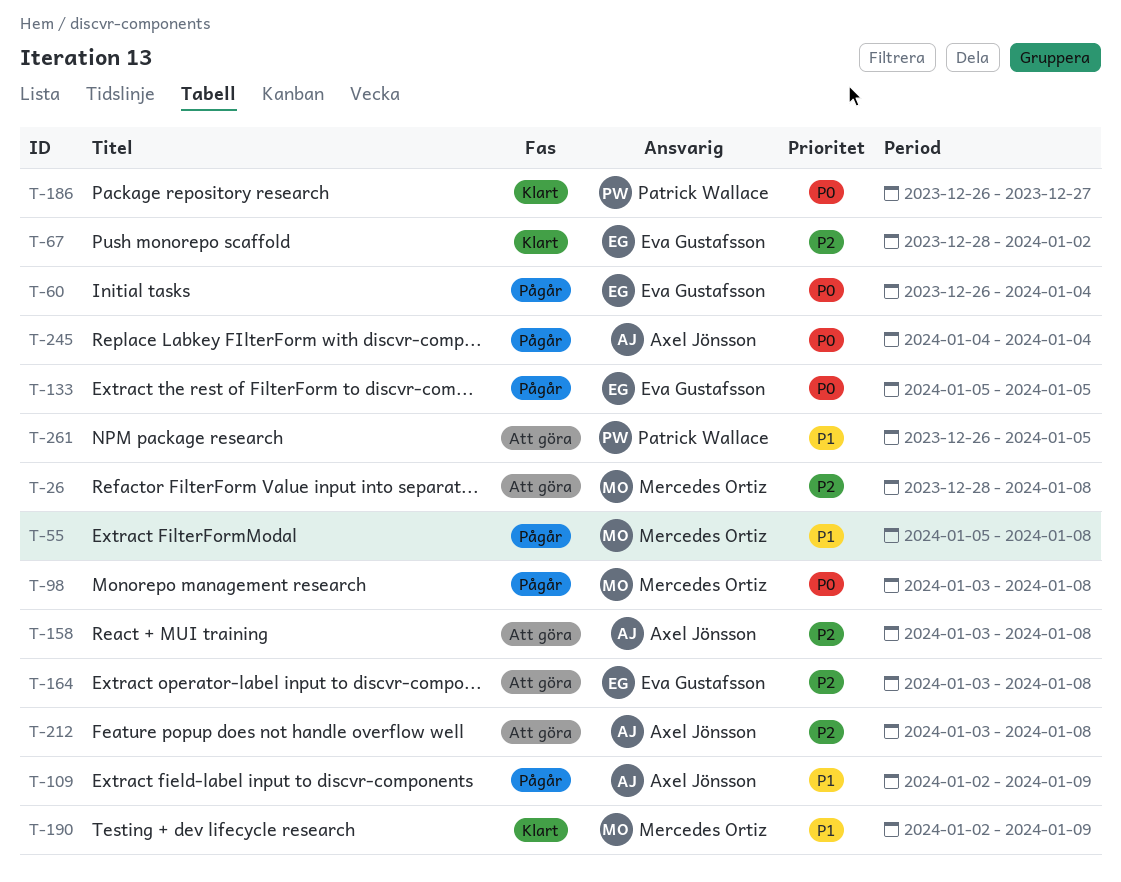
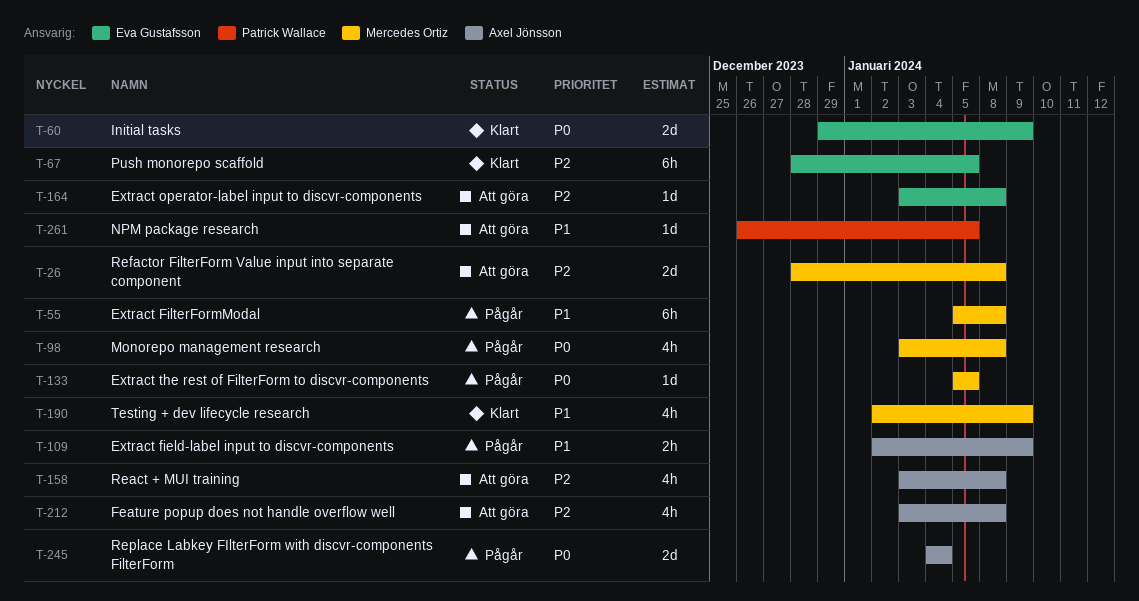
T-60, status: Pågår -> Klart
T-60, start: Dec 26 -> Dec 29
T-60, due: Jan 4 -> Jan 9
T-67, due: Jan 2 -> Jan 5
T-133, owner: Eva Gustafsson -> Mercedes Ortiz
T-186: present -> none

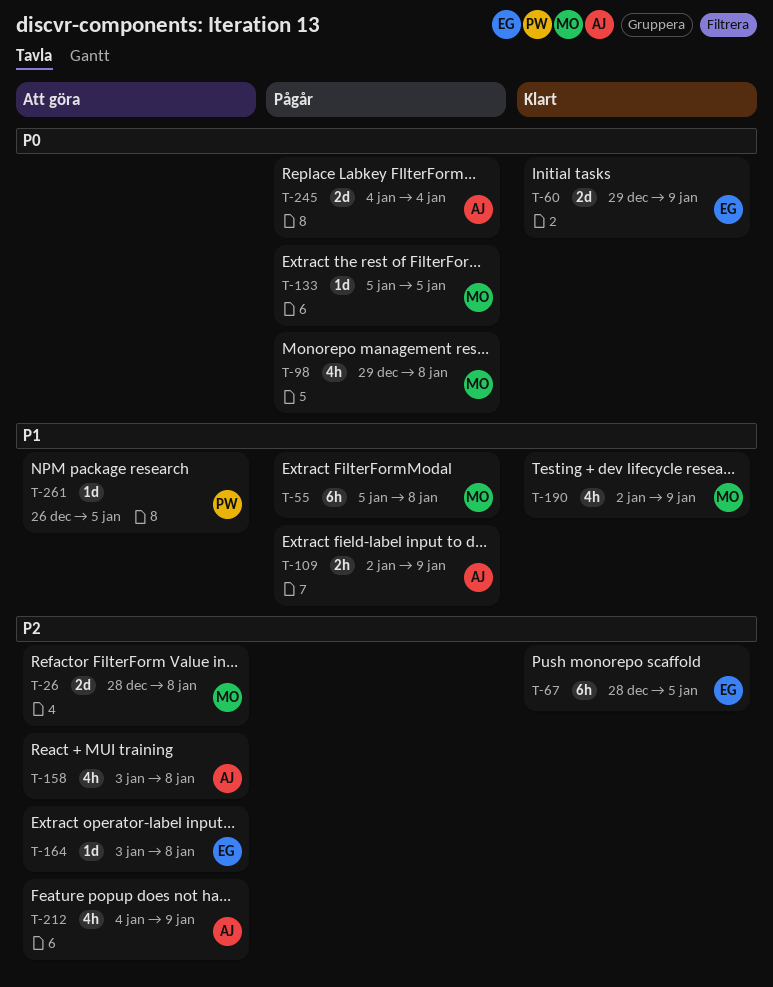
T-98, start: Jan 3 -> Dec 29
T-212, start: Jan 3 -> Jan 4
T-212, due: Jan 8 -> Jan 9

